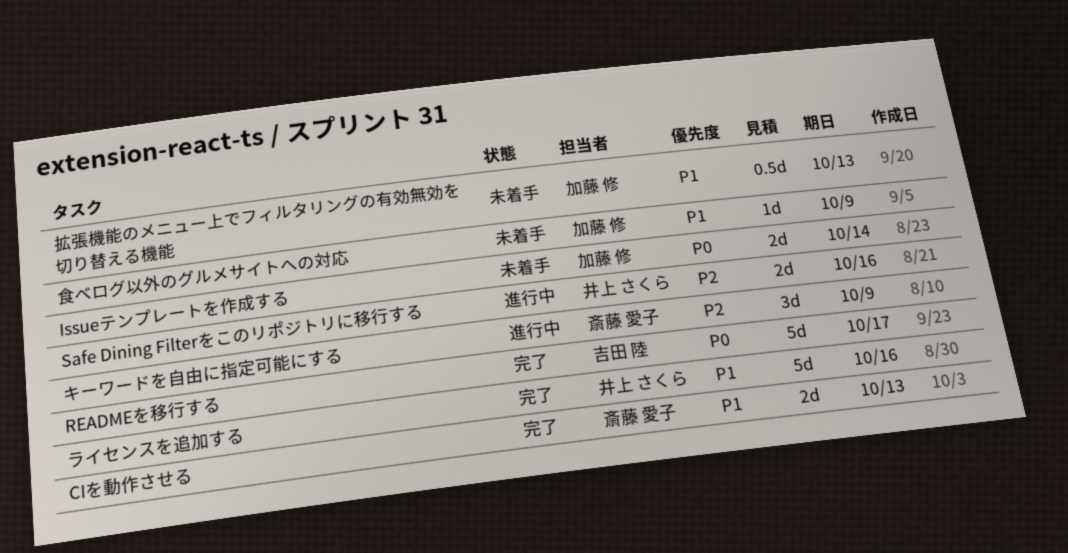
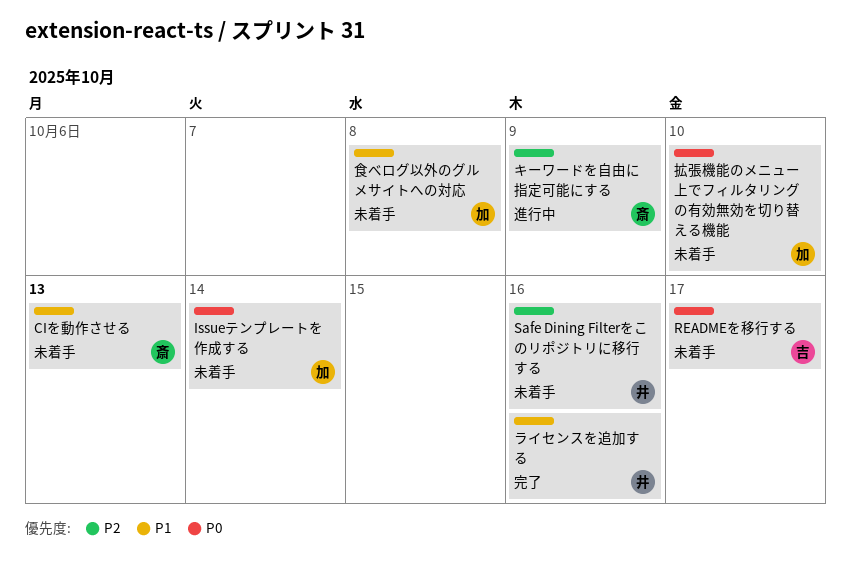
CIを動作させる, status: 完了 -> 未着手
READMEを移行する, status: 完了 -> 未着手
Safe Dining Filterをこのリポジトリに移行する, status: 進行中 -> 未着手
拡張機能のメニュー上でフィルタリングの有効無効を切り替える機能, priority: P1 -> P0
拡張機能のメニュー上でフィルタリングの有効無効を切り替える機能, due: Oct 13 -> Oct 10
食べログ以外のグルメサイトへの対応, due: Oct 9 -> Oct 8

